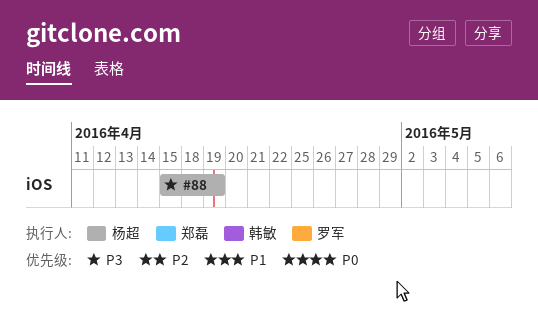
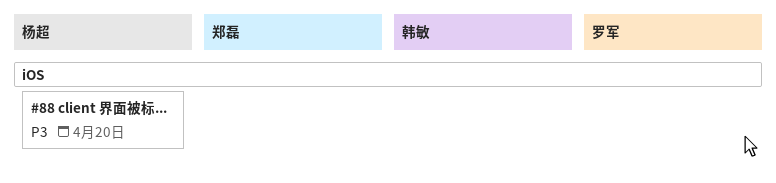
#88, due: Apr 19 -> Apr 20

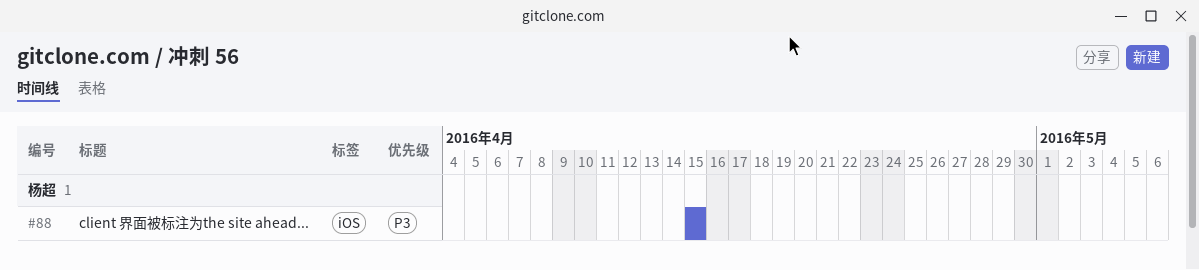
#88, due: Apr 20 -> Apr 15

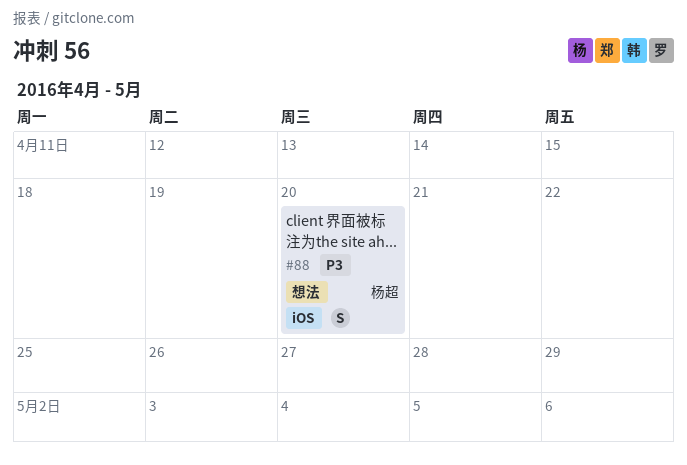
#88, due: Apr 15 -> Apr 20

